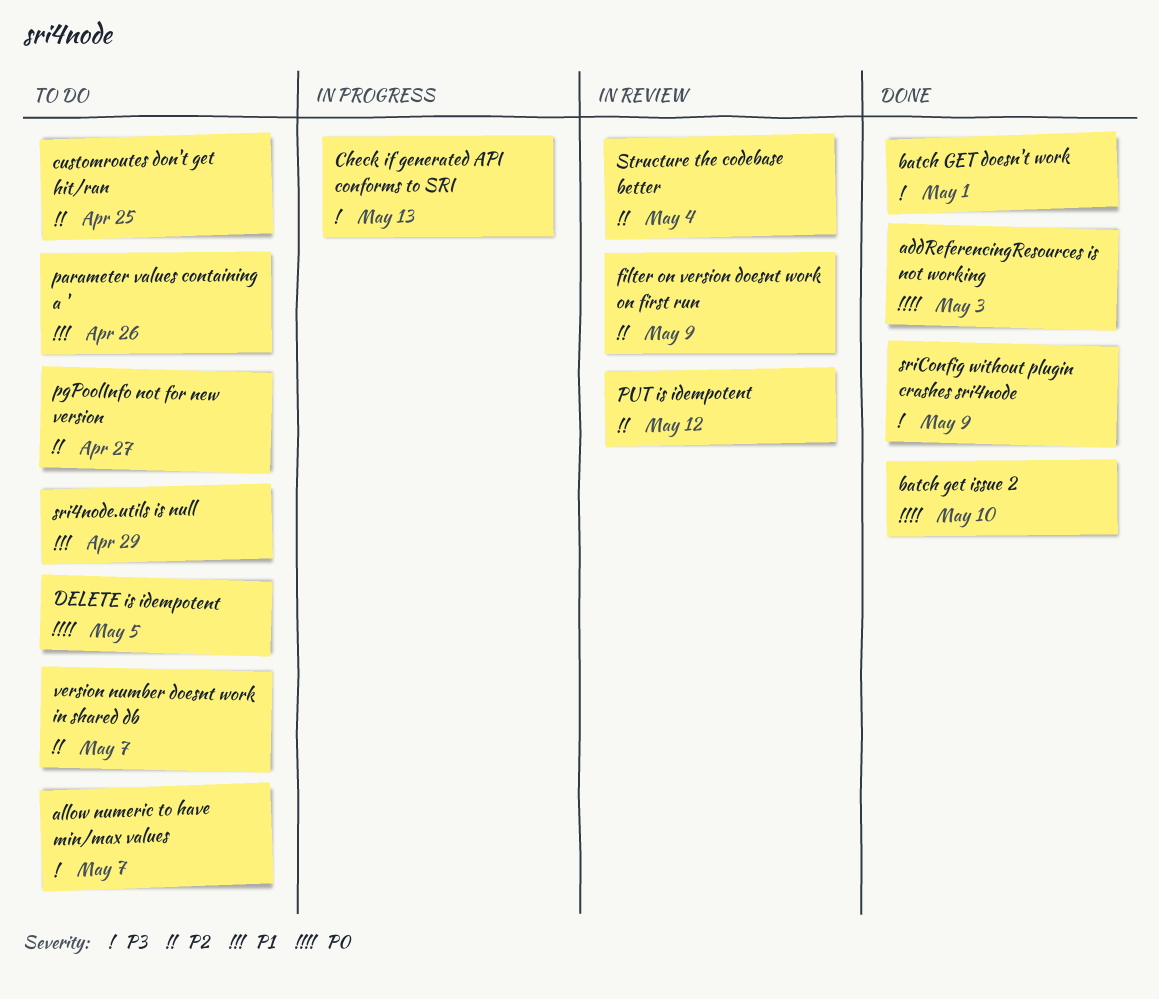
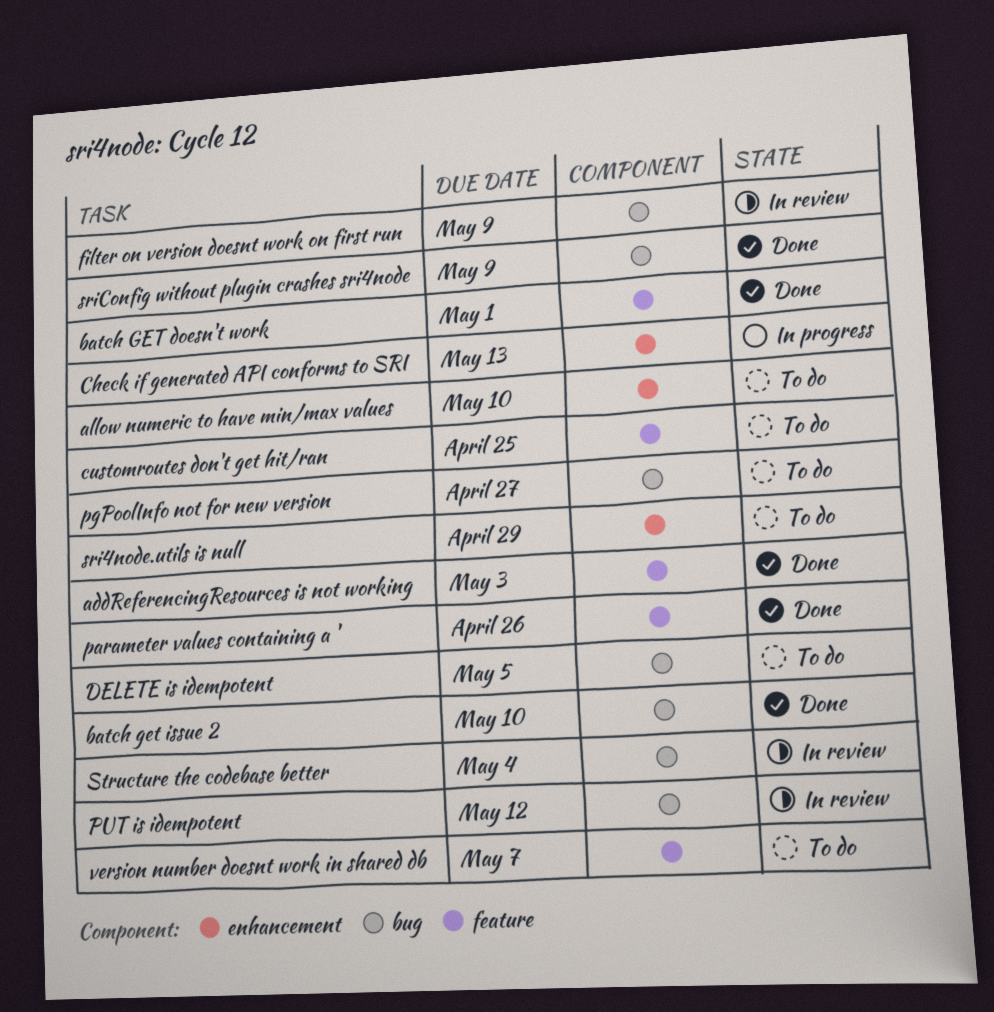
allow numeric to have min/max values, due: May 7 -> May 10
parameter values containing a ', status: To do -> Done

